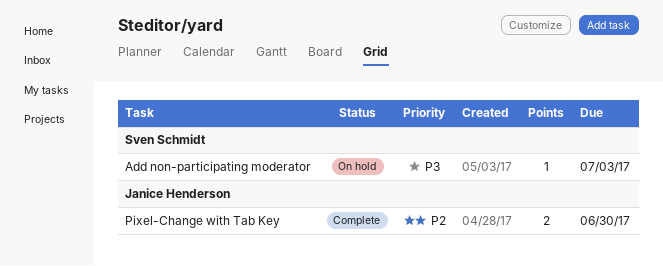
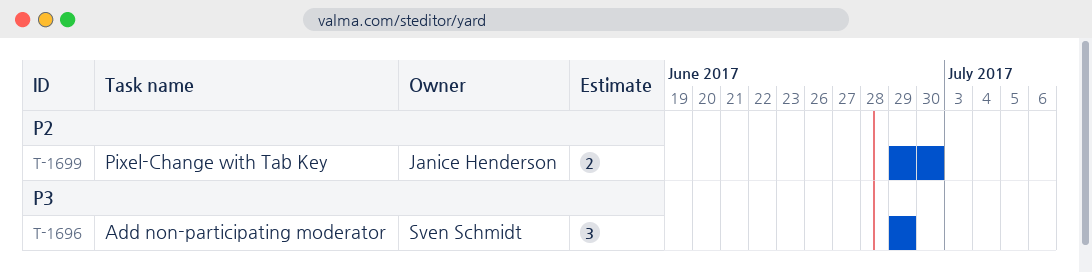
Add non-participating moderator, estimate: 1 -> 3
Add non-participating moderator, due: Jul 3 -> Jun 29

